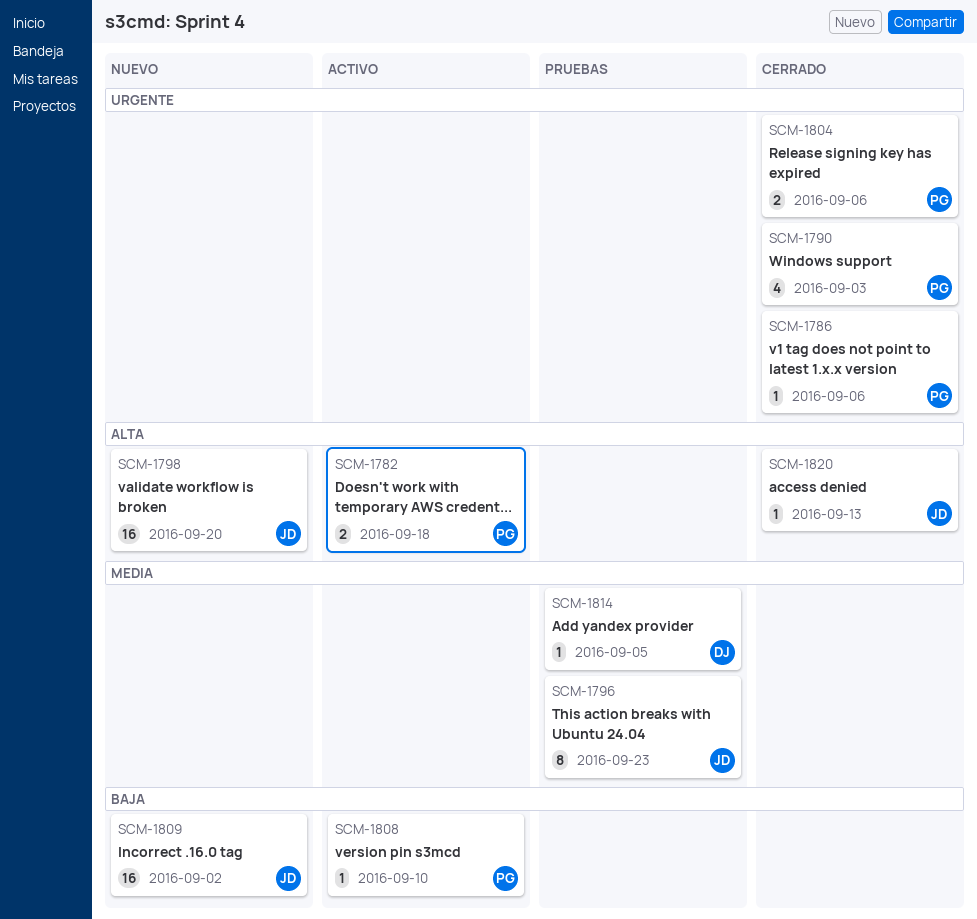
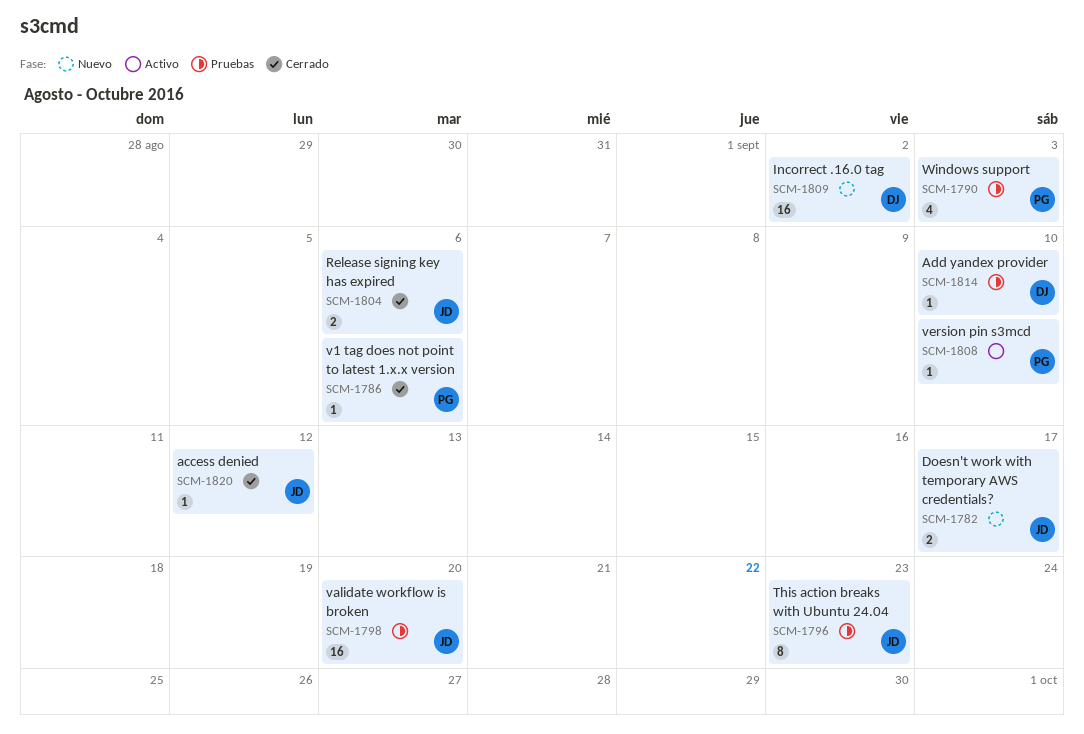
SCM-1782, status: Activo -> Nuevo
SCM-1782, owner: PG -> JD
SCM-1782, due: Sep 18 -> Sep 17
SCM-1790, status: Cerrado -> Pruebas
SCM-1798, status: Nuevo -> Pruebas
SCM-1804, owner: PG -> JD
SCM-1809, owner: JD -> DJ
SCM-1814, due: Sep 5 -> Sep 10
SCM-1820, due: Sep 13 -> Sep 12

